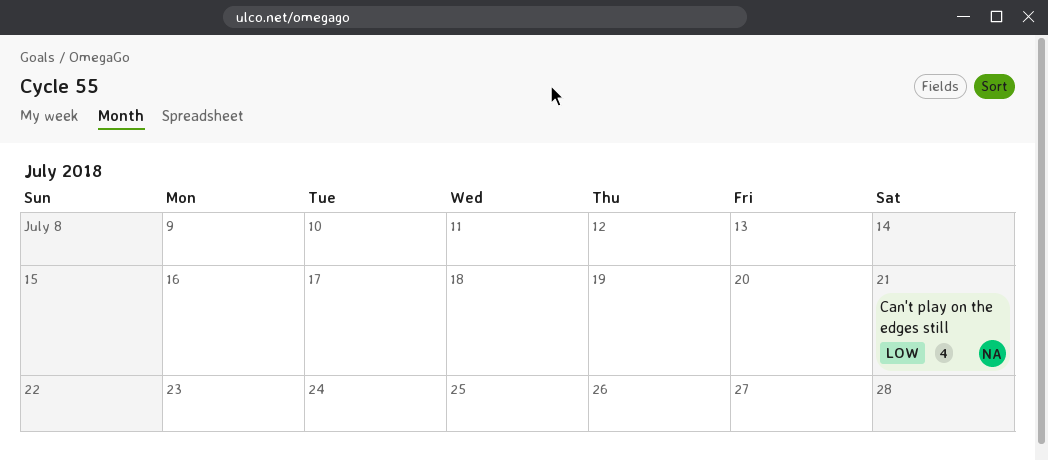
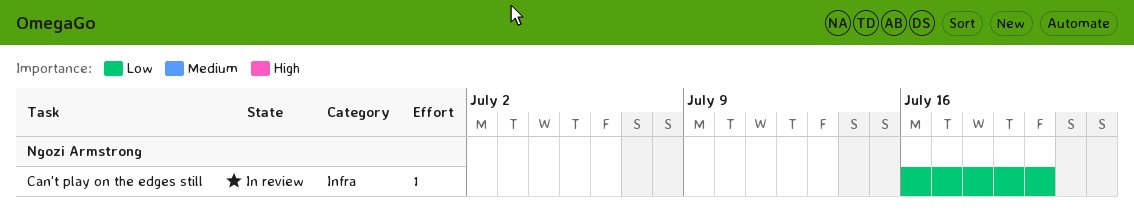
Can't play on the edges still, estimate: 4 -> 1
Can't play on the edges still, due: Jul 21 -> Jul 20

